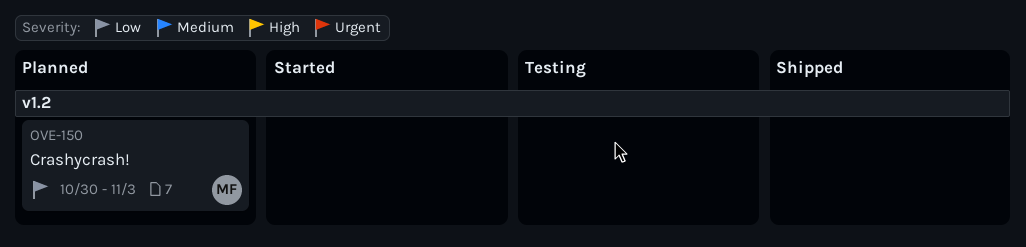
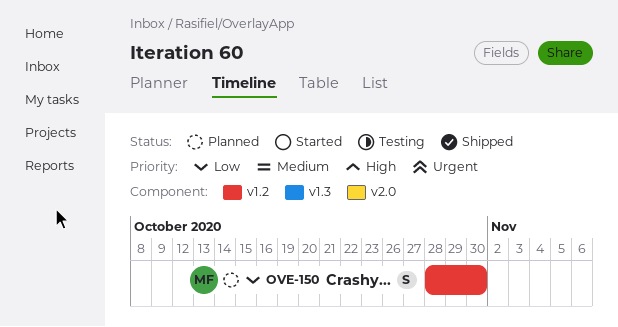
OVE-150, start: Oct 30 -> Oct 28
OVE-150, due: Nov 3 -> Oct 30

